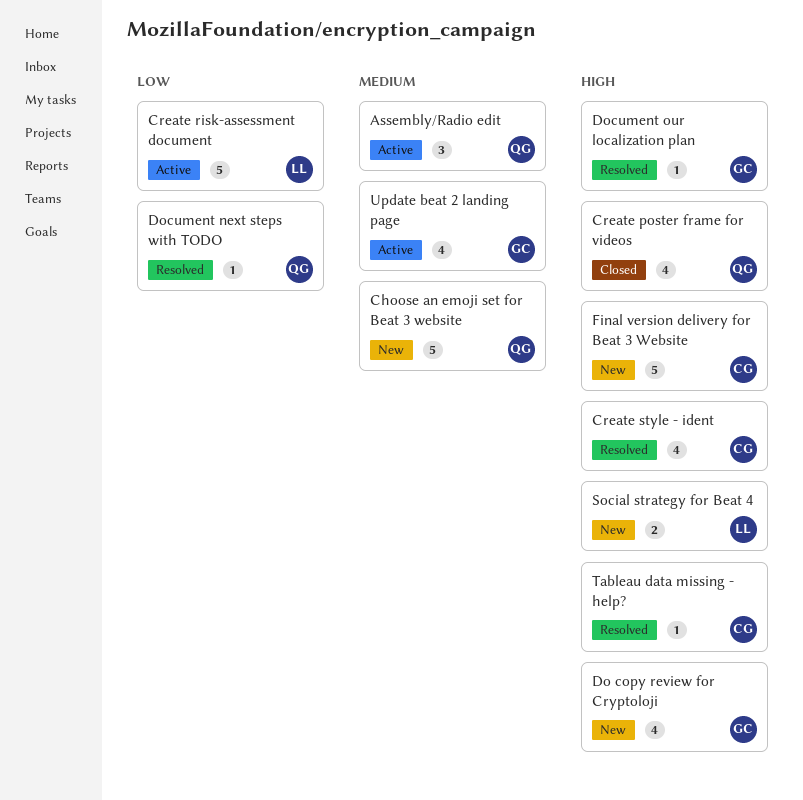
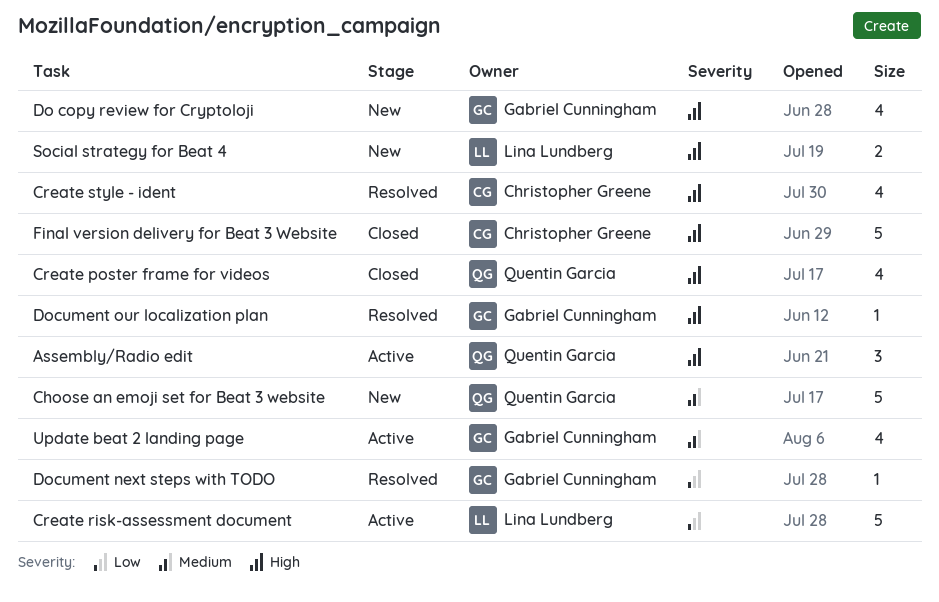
Assembly/Radio edit, priority: Medium -> High
Document next steps with TODO, owner: Quentin Garcia -> Gabriel Cunningham
Final version delivery for Beat 3 Website, status: New -> Closed
Tableau data missing - help?: present -> none

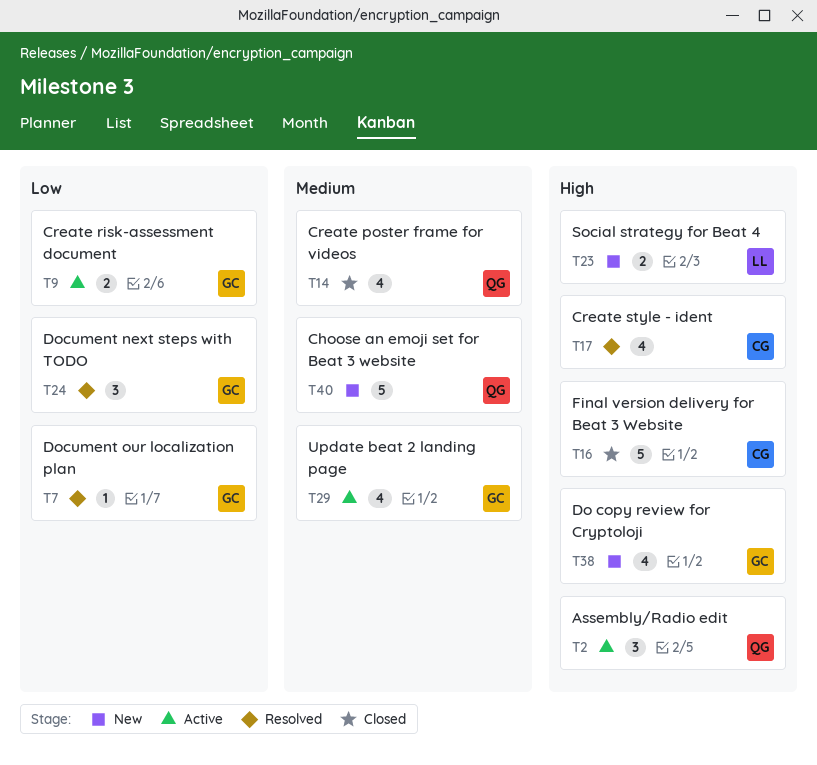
Create poster frame for videos, priority: High -> Medium
Create risk-assessment document, owner: Lina Lundberg -> Gabriel Cunningham
Create risk-assessment document, estimate: 5 -> 2
Document next steps with TODO, estimate: 1 -> 3
Document our localization plan, priority: High -> Low

